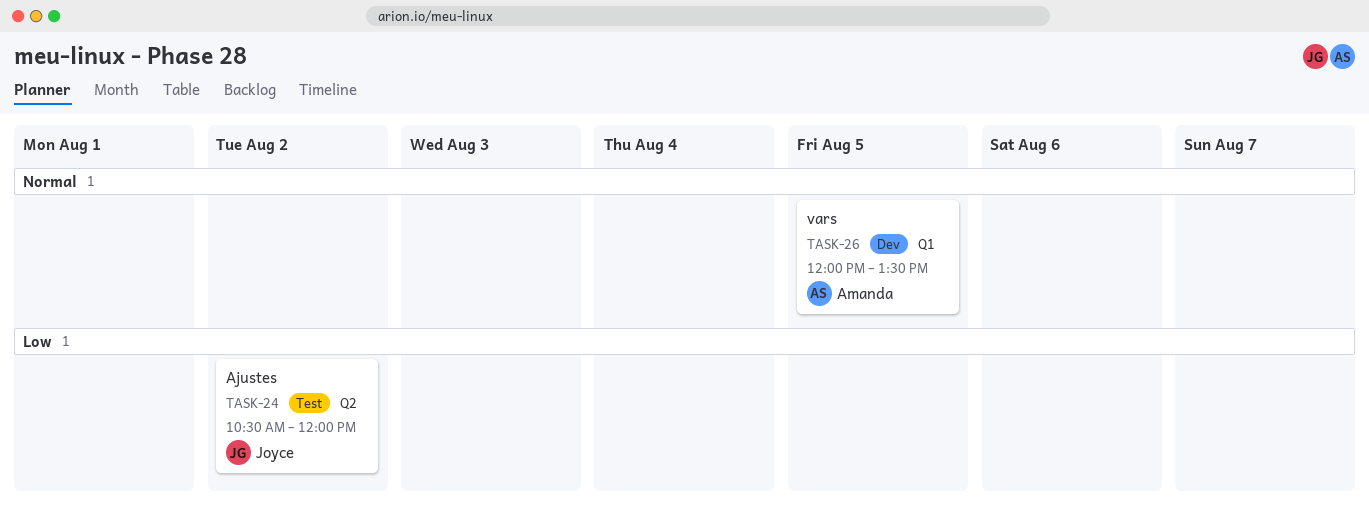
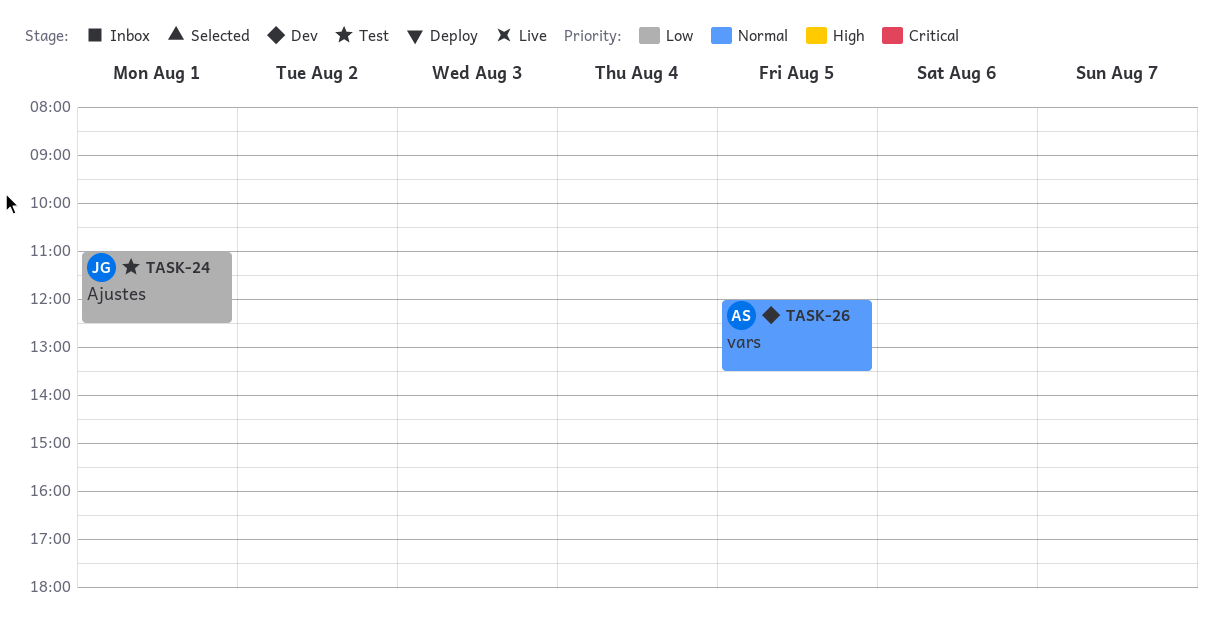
TASK-24, day: Aug 2 -> Aug 1
TASK-24, begins: 10:30 -> 11:00
TASK-24, ends: 12:00 -> 12:30

